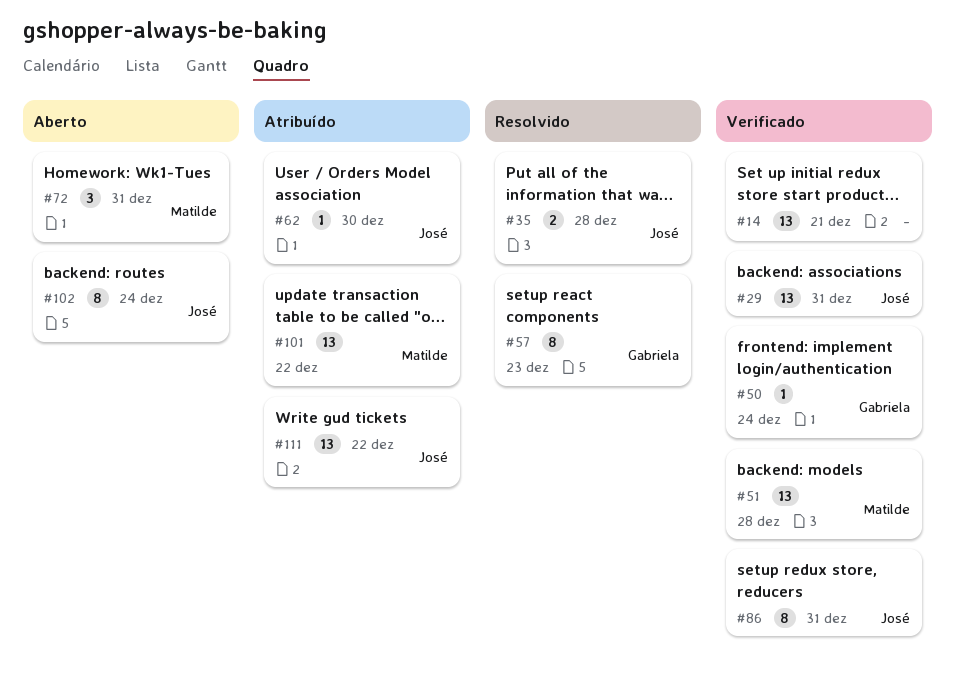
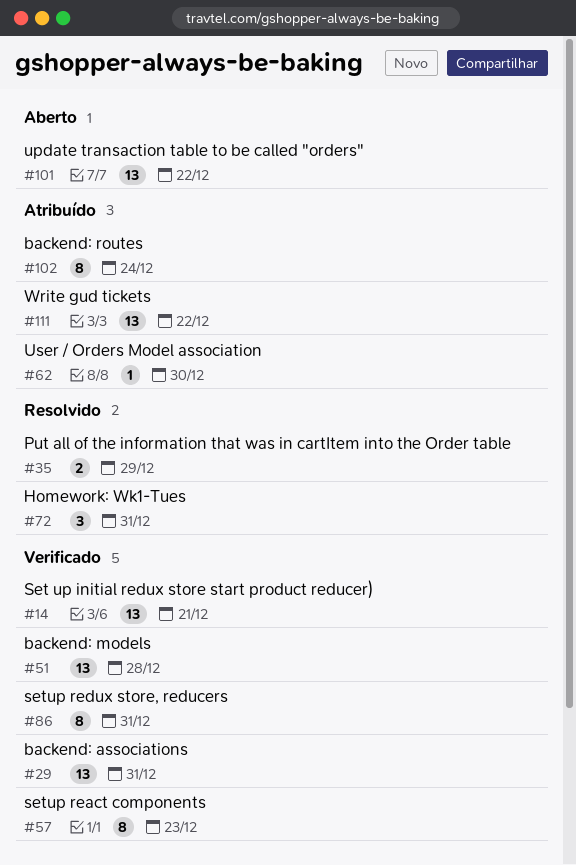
#35, due: Dec 28 -> Dec 29
#50: present -> none
#57, status: Resolvido -> Verificado
#72, status: Aberto -> Resolvido
#101, status: Atribuído -> Aberto
#102, status: Aberto -> Atribuído

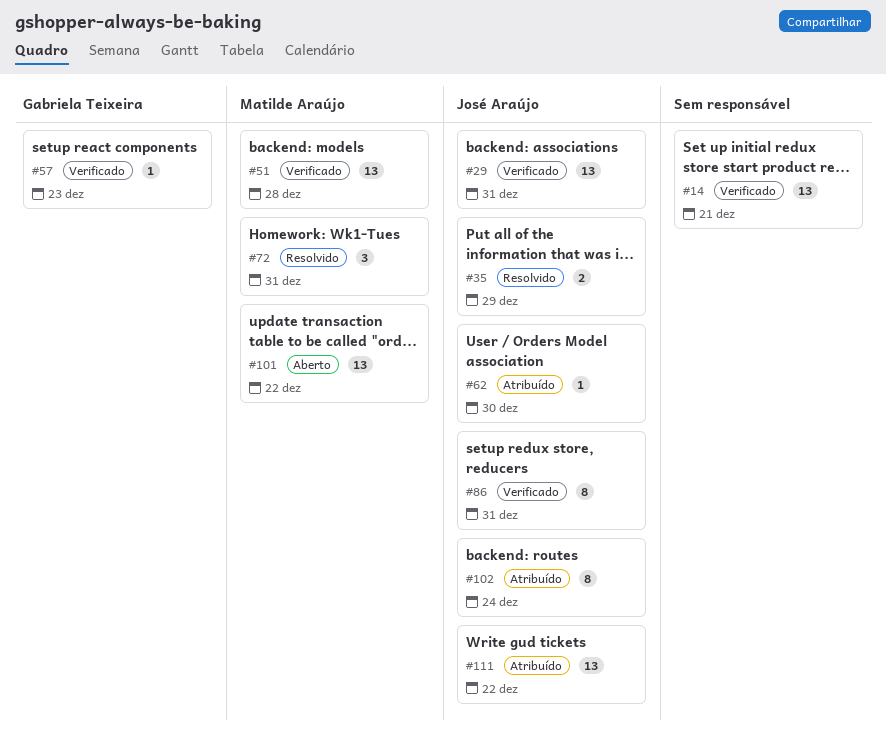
#57, estimate: 8 -> 1

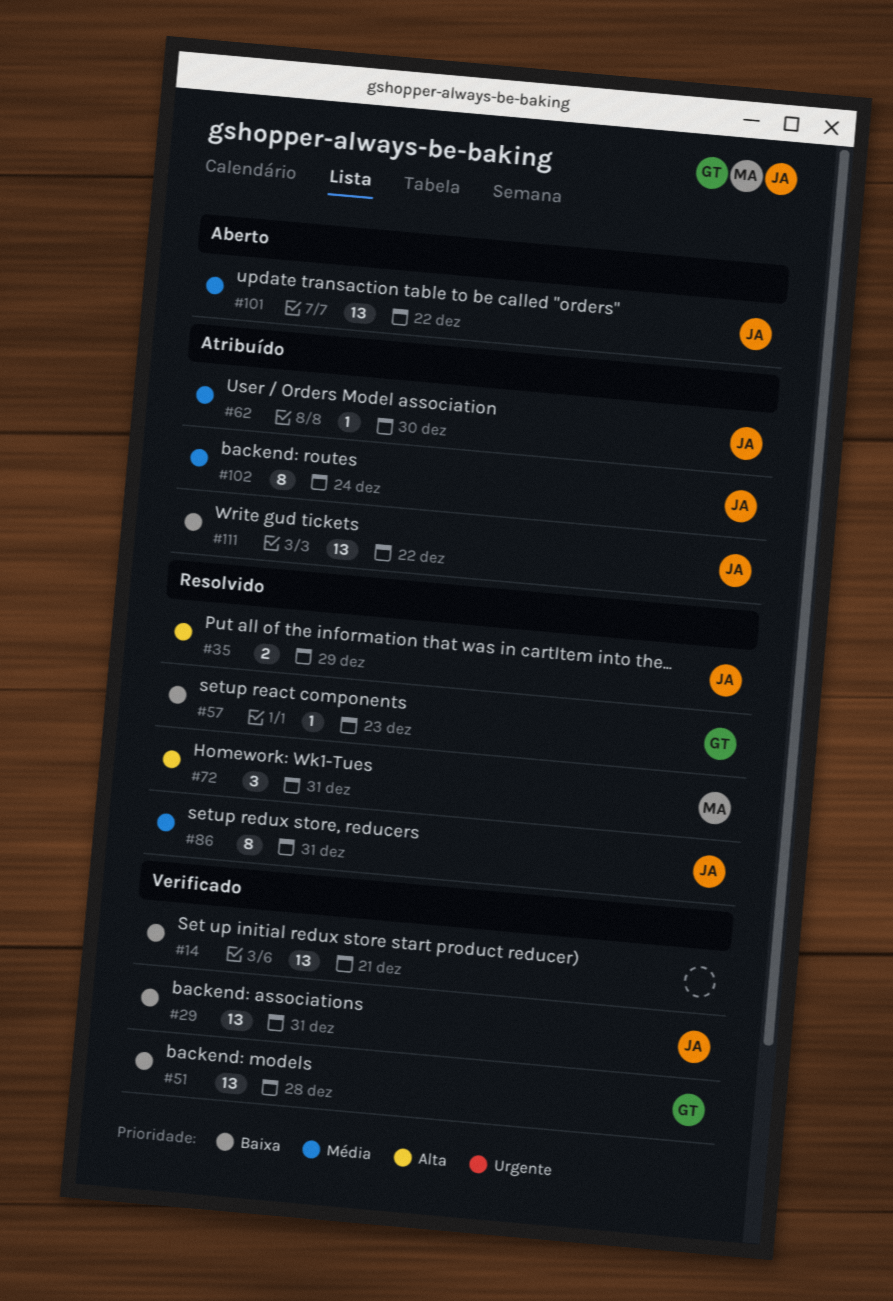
#51, owner: Matilde Araújo -> Gabriela Teixeira
#57, status: Verificado -> Resolvido
#86, status: Verificado -> Resolvido
#101, owner: Matilde Araújo -> José Araújo

